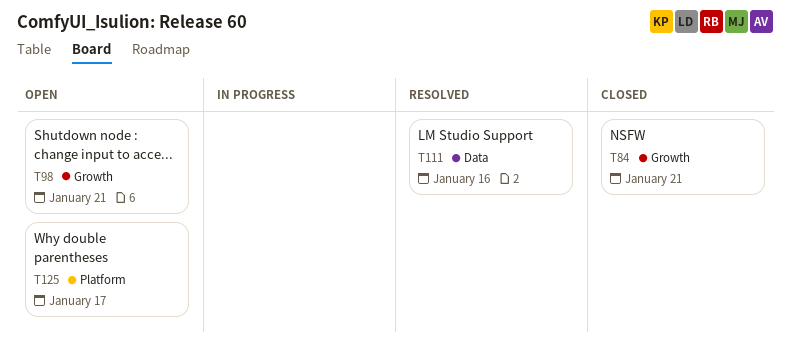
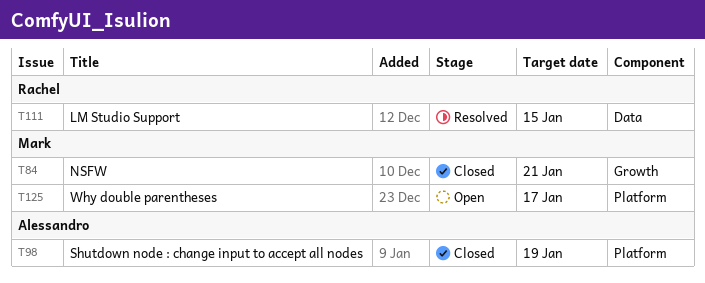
T98, status: Open -> Closed
T98, label: Growth -> Platform
T98, due: Jan 21 -> Jan 19
T111, due: Jan 16 -> Jan 15

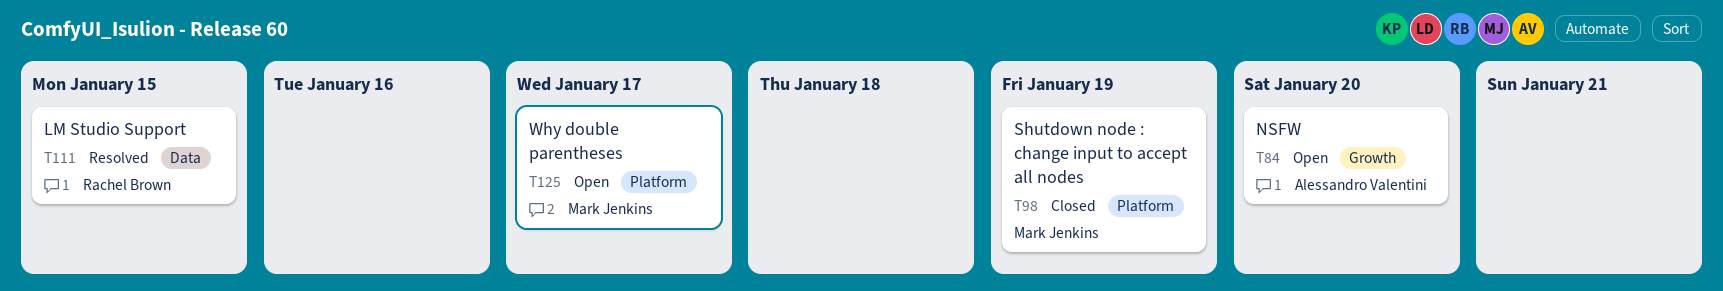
T84, status: Closed -> Open
T84, owner: Mark Jenkins -> Alessandro Valentini
T84, due: Jan 21 -> Jan 20
T98, owner: Alessandro Valentini -> Mark Jenkins

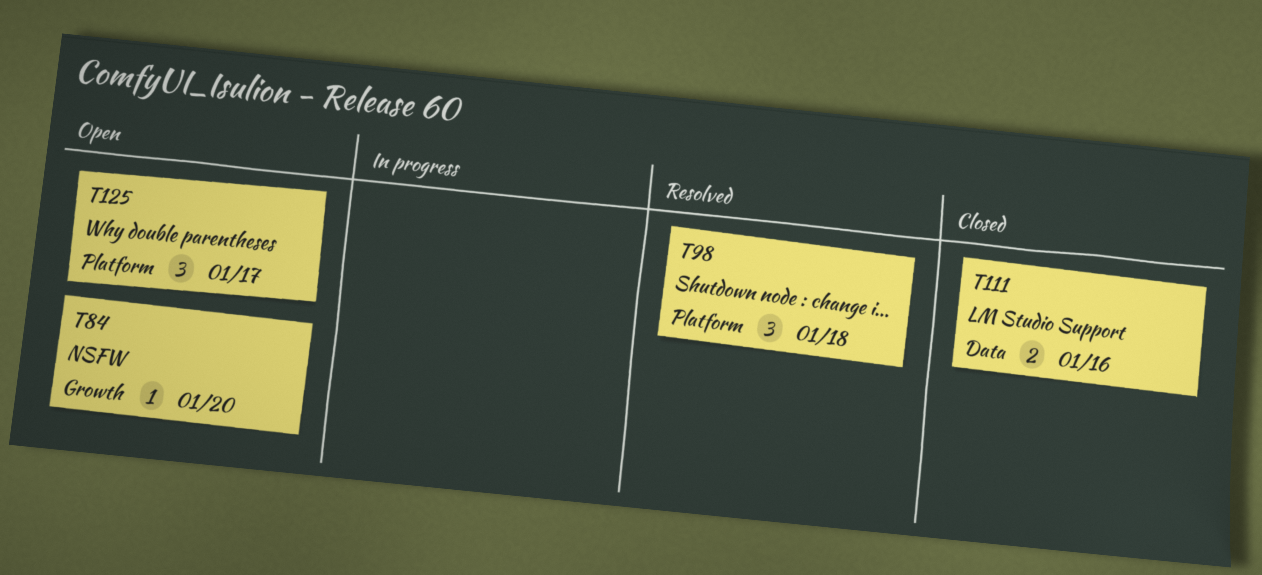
T98, status: Closed -> Resolved
T98, due: Jan 19 -> Jan 18
T111, status: Resolved -> Closed
T111, due: Jan 15 -> Jan 16

